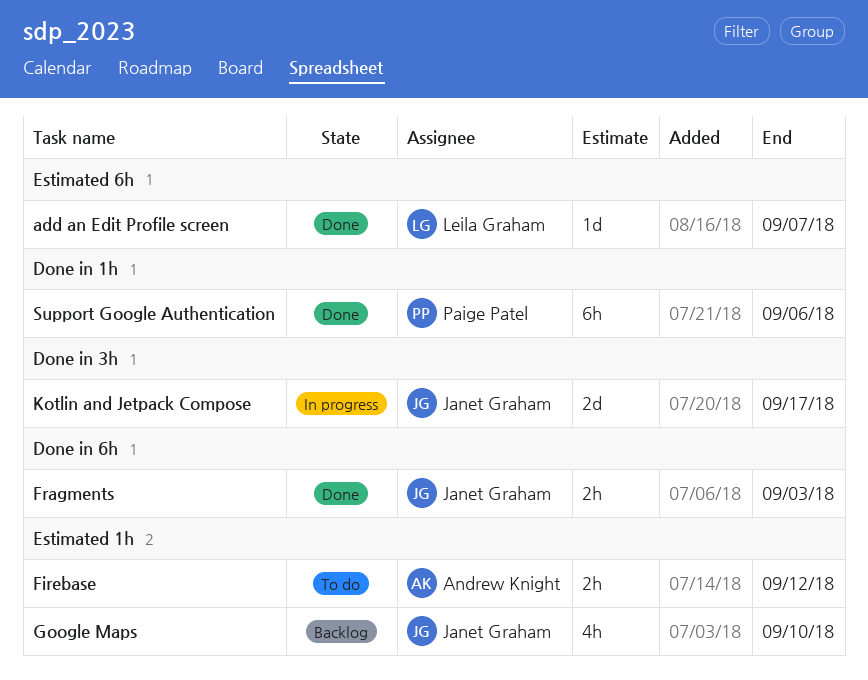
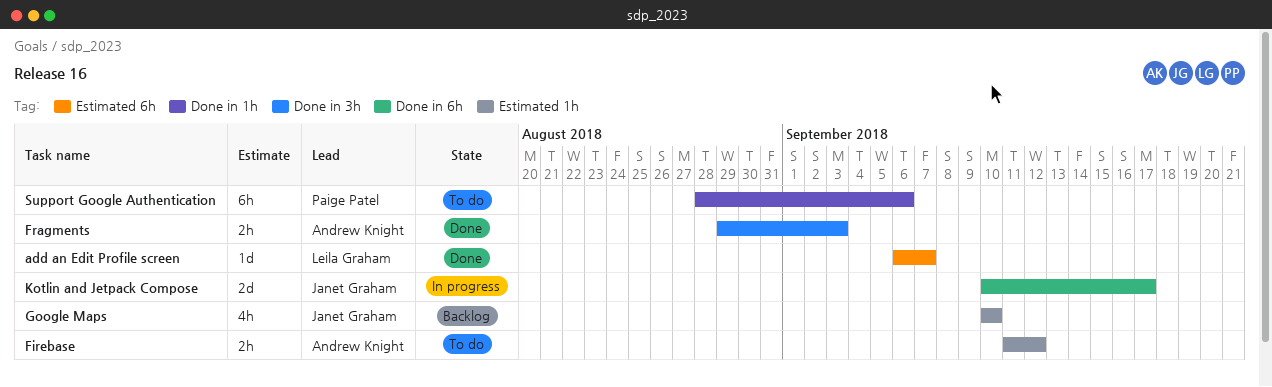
Fragments, owner: Janet Graham -> Andrew Knight
Fragments, label: Done in 6h -> Done in 3h
Kotlin and Jetpack Compose, label: Done in 3h -> Done in 6h
Support Google Authentication, status: Done -> To do

